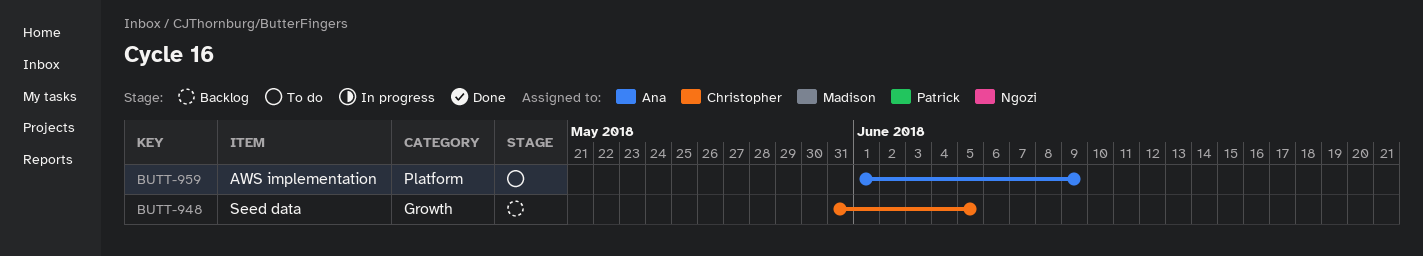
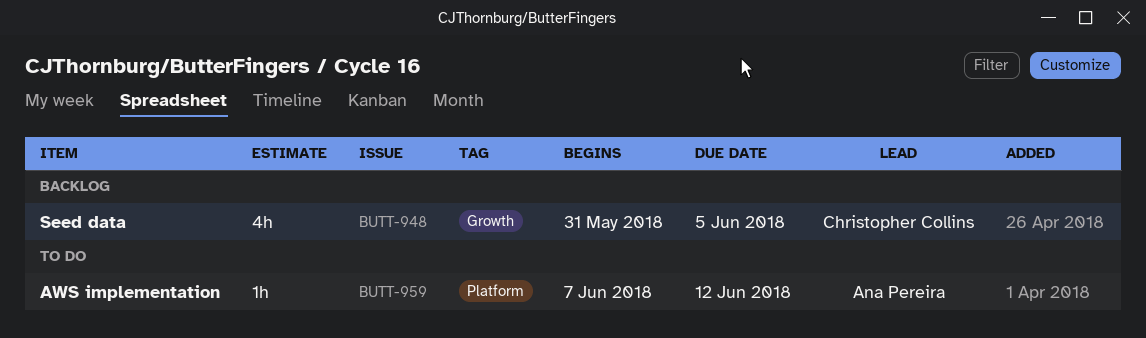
BUTT-959, start: Jun 1 -> Jun 7
BUTT-959, due: Jun 9 -> Jun 12

